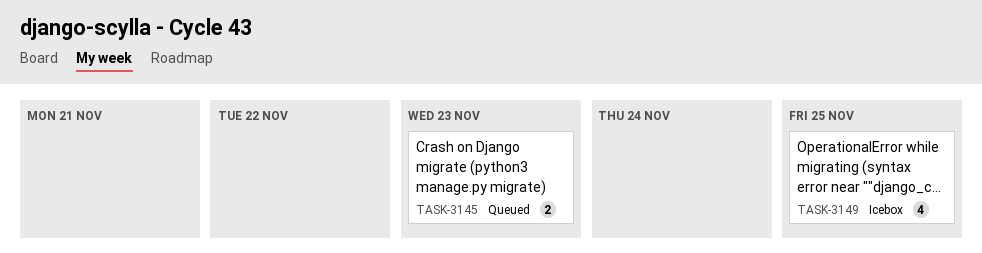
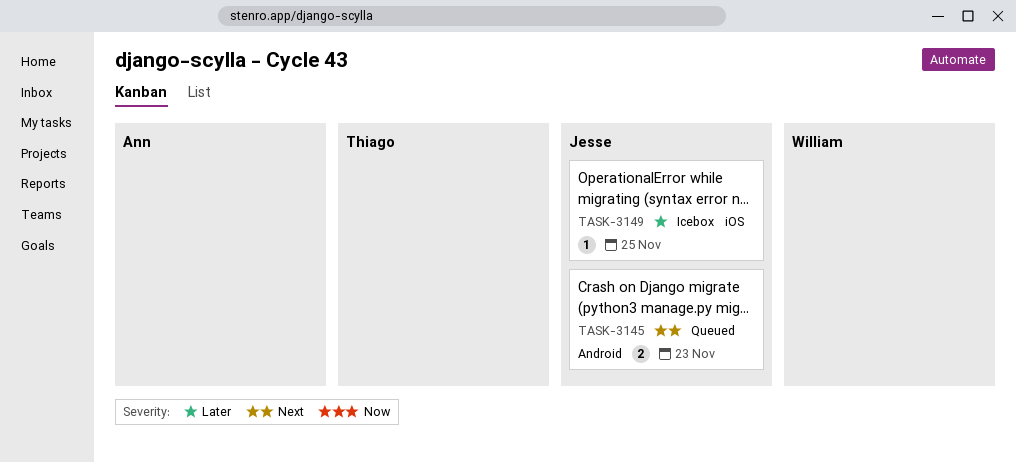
TASK-3149, estimate: 4 -> 1

